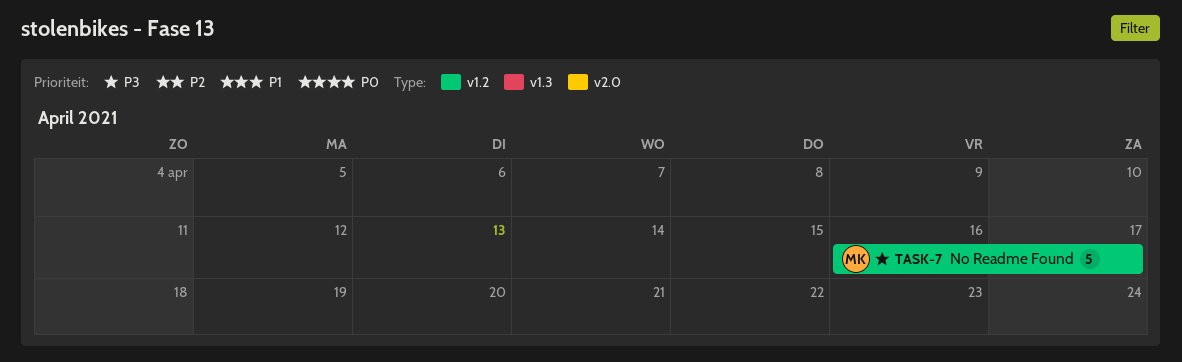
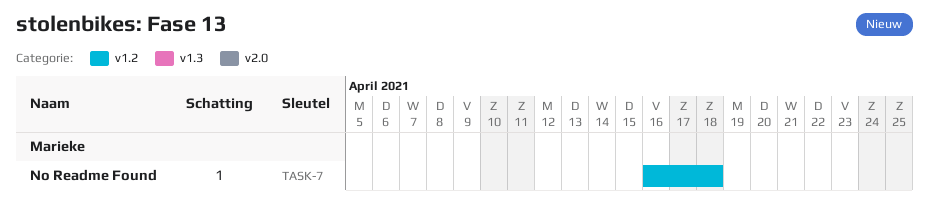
TASK-7, estimate: 5 -> 1
TASK-7, due: Apr 17 -> Apr 18

